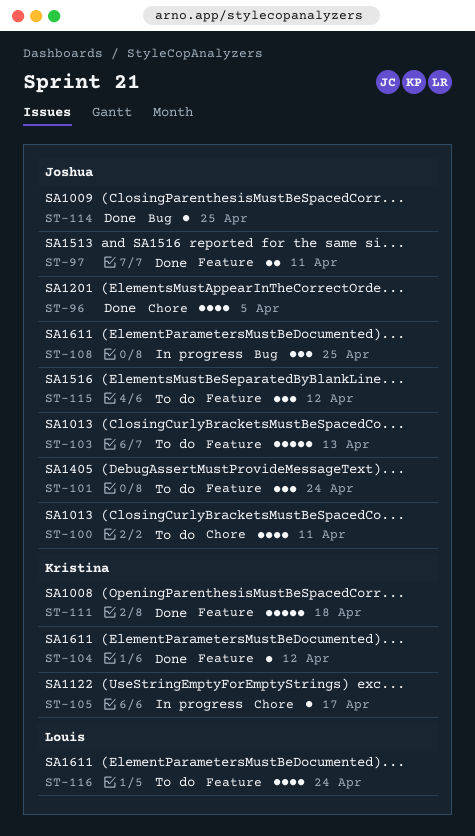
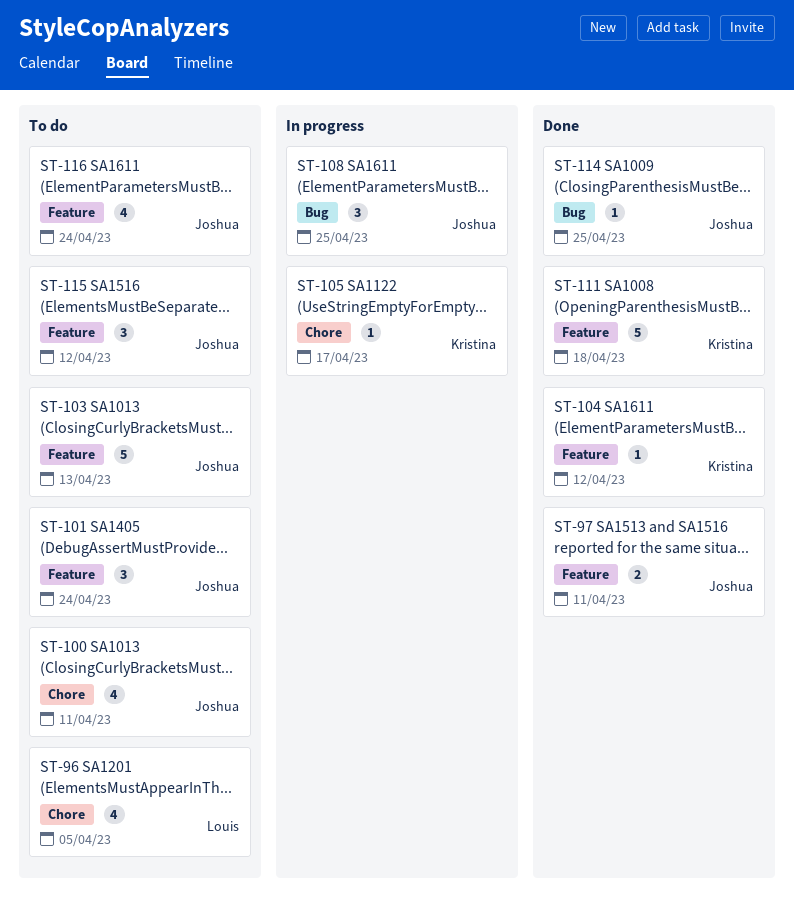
ST-96, status: Done -> To do
ST-96, owner: Joshua -> Louis
ST-116, owner: Louis -> Joshua

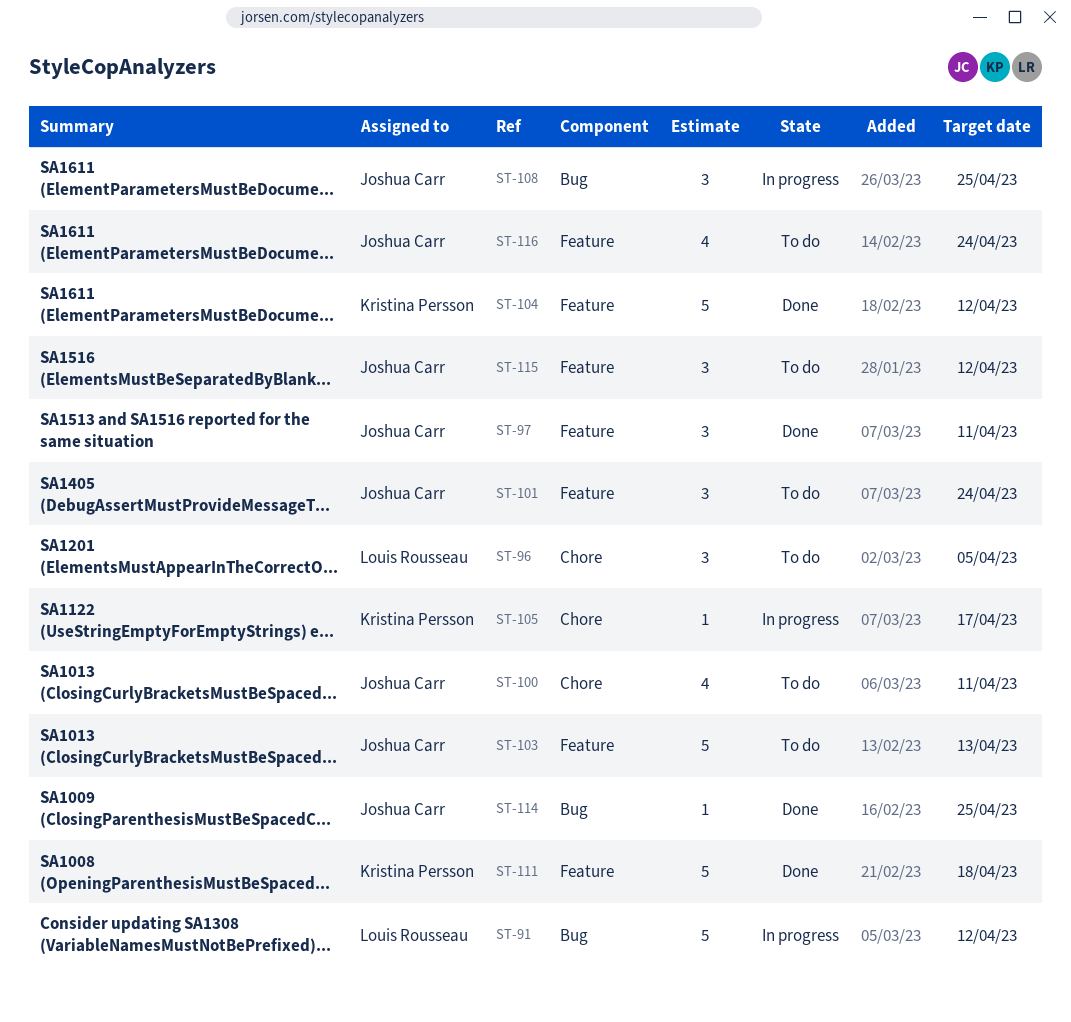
ST-91: none -> present
ST-96, estimate: 4 -> 3
ST-97, estimate: 2 -> 3
ST-104, estimate: 1 -> 5

